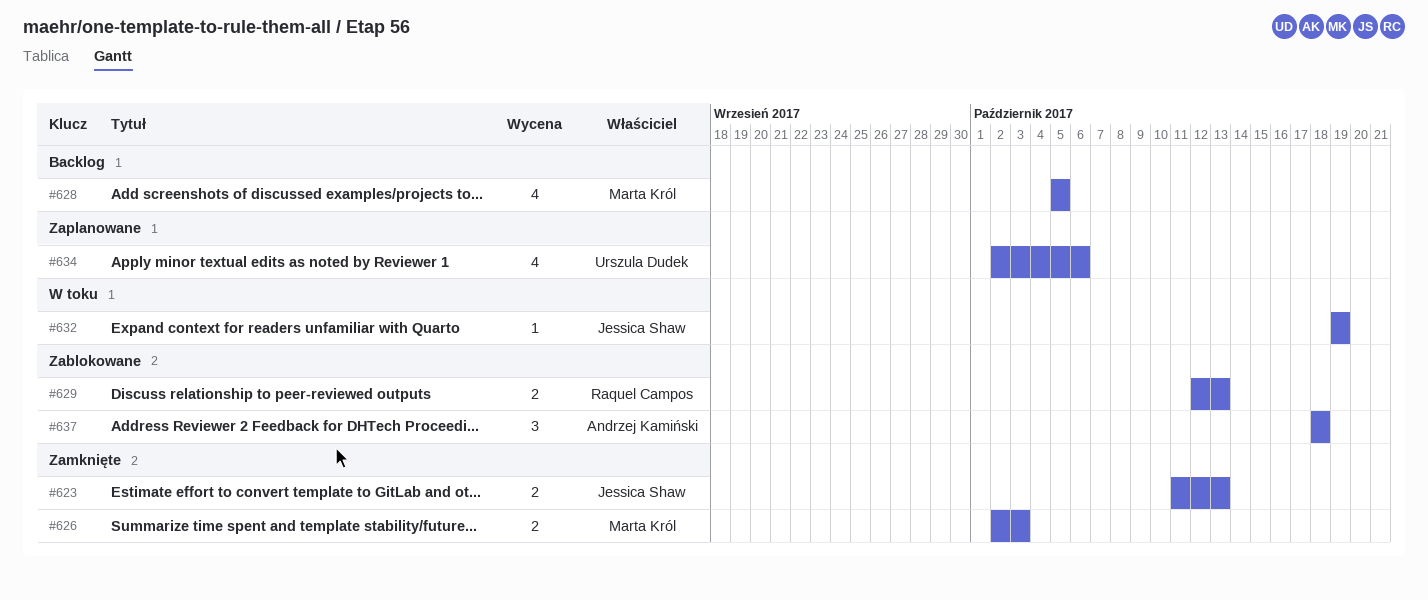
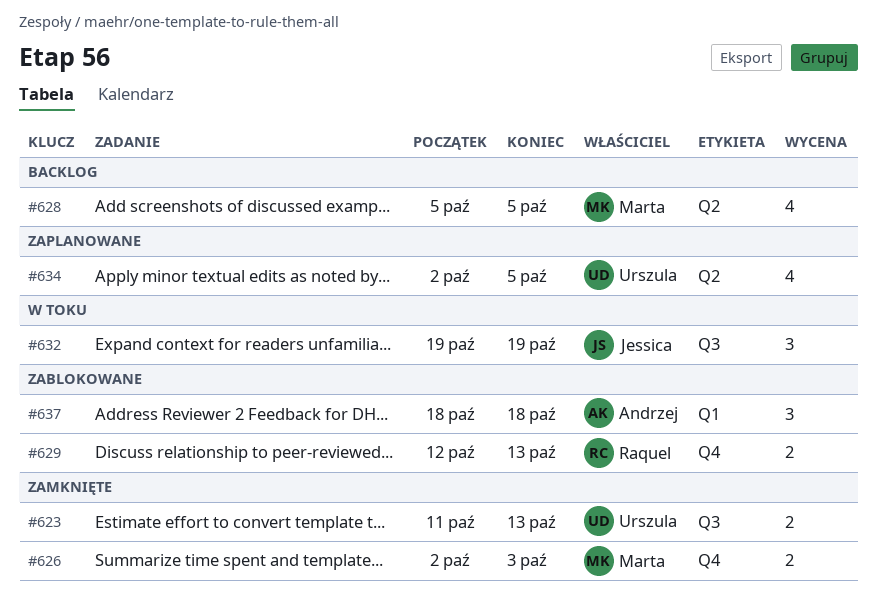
#623, owner: Jessica Shaw -> Urszula Dudek
#632, estimate: 1 -> 3
#634, due: Oct 6 -> Oct 5

